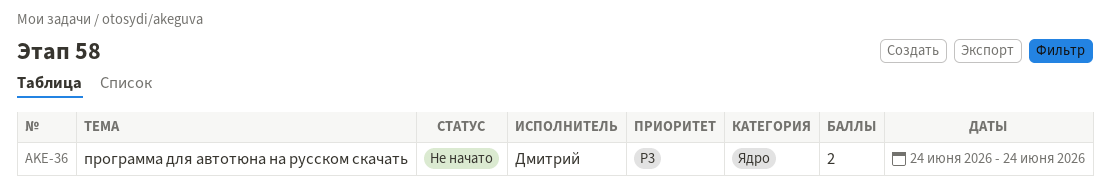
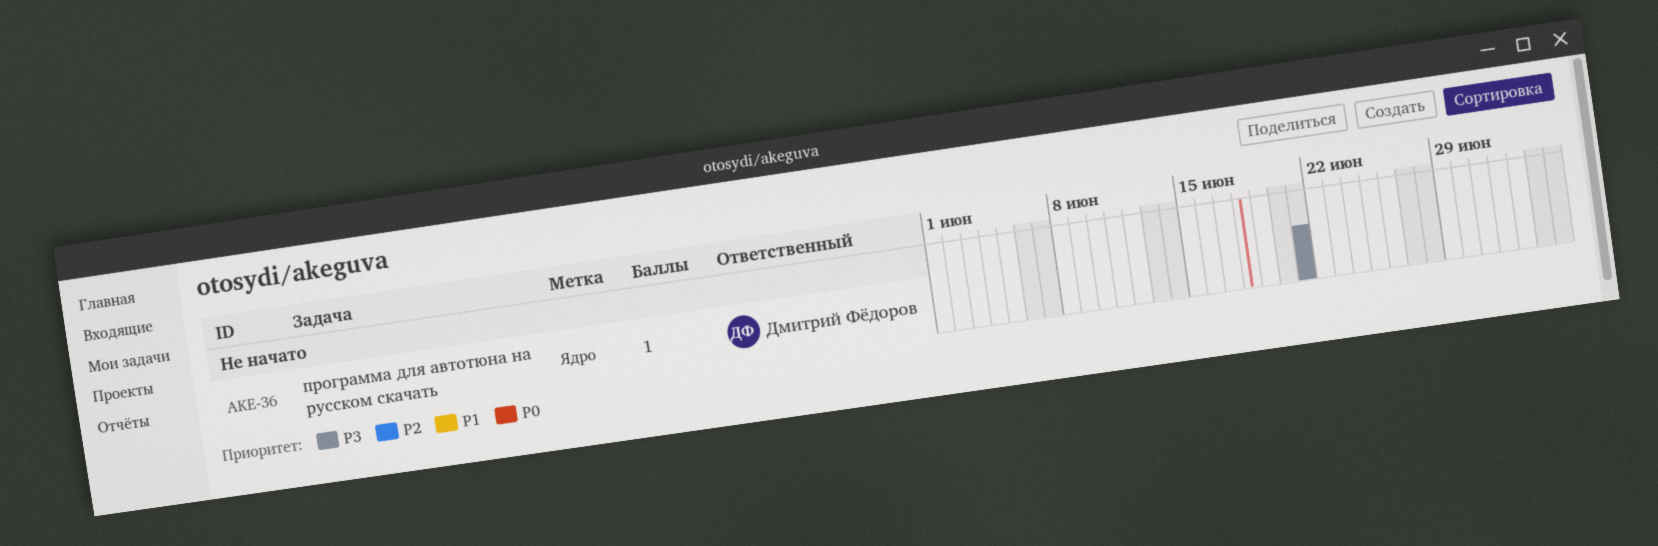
AKE-36, estimate: 2 -> 1
AKE-36, start: Jun 24 -> Jun 21
AKE-36, due: Jun 24 -> Jun 21

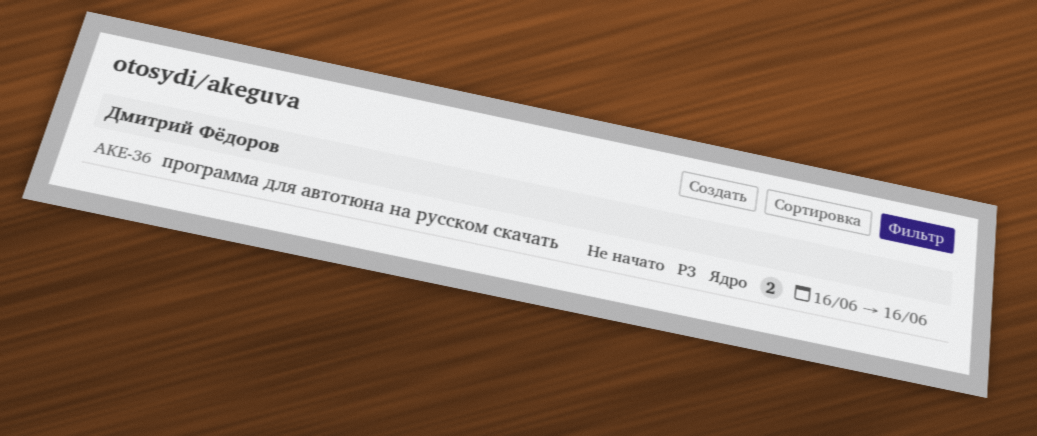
AKE-36, estimate: 1 -> 2
AKE-36, start: Jun 21 -> Jun 16
AKE-36, due: Jun 21 -> Jun 16

